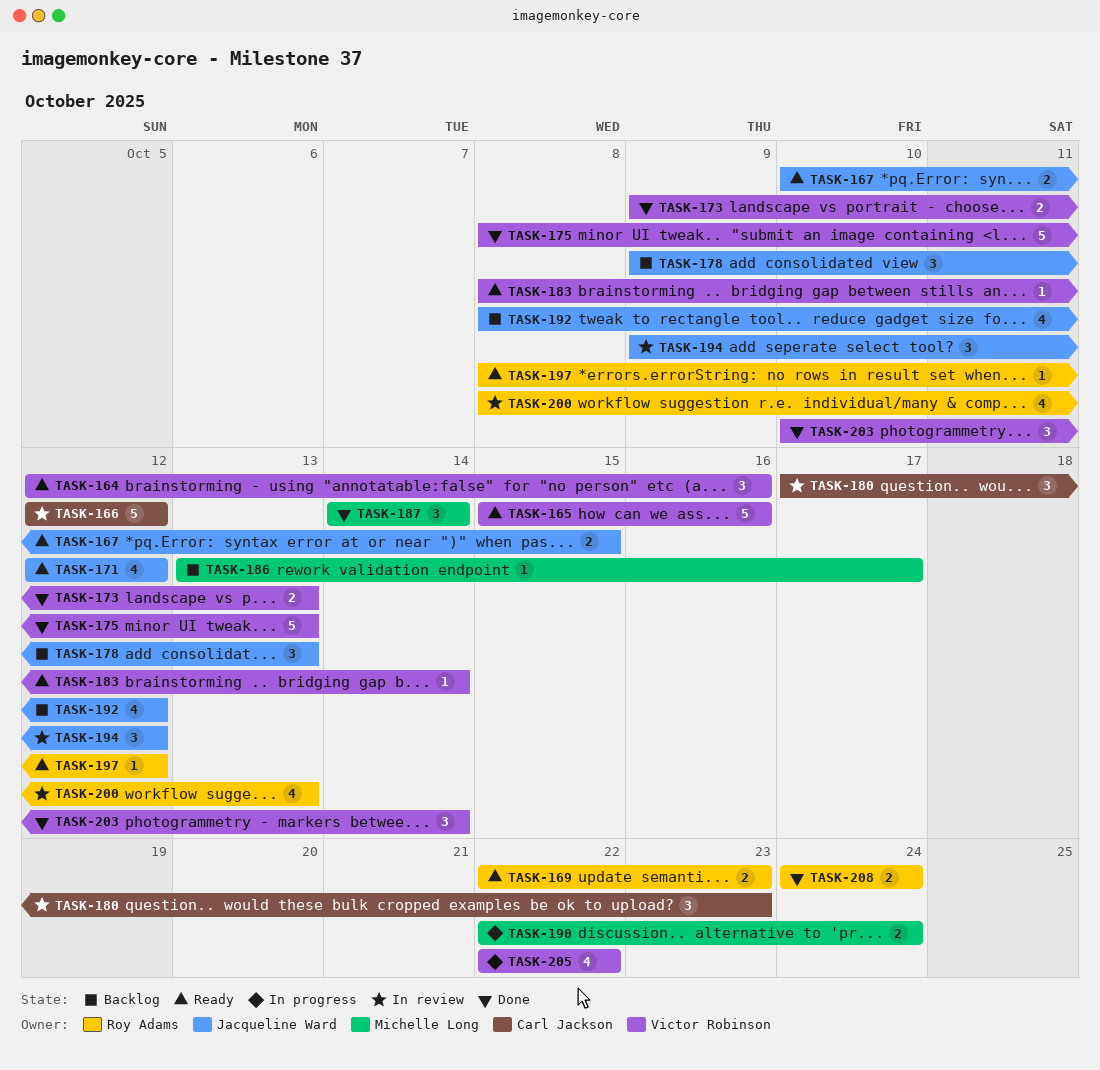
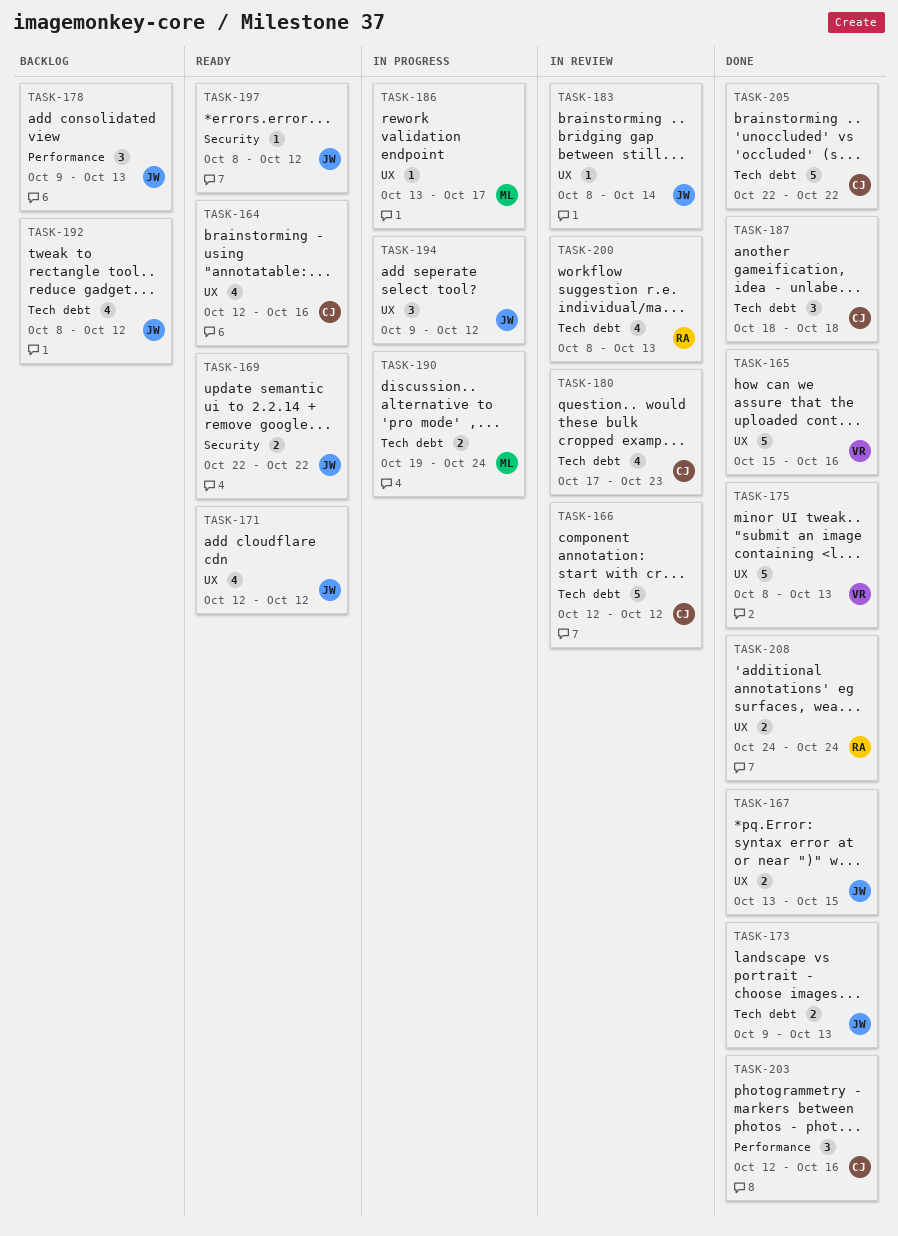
TASK-164, owner: Victor Robinson -> Carl Jackson
TASK-164, estimate: 3 -> 4
TASK-165, status: Ready -> Done
TASK-167, status: Ready -> Done
TASK-167, start: Oct 10 -> Oct 13
TASK-169, owner: Roy Adams -> Jacqueline Ward
TASK-169, due: Oct 23 -> Oct 22
TASK-173, owner: Victor Robinson -> Jacqueline Ward
TASK-180, estimate: 3 -> 4
TASK-183, status: Ready -> In review
TASK-183, owner: Victor Robinson -> Jacqueline Ward
TASK-186, status: Backlog -> In progress
TASK-187, owner: Michelle Long -> Carl Jackson
TASK-187, start: Oct 14 -> Oct 18
TASK-187, due: Oct 14 -> Oct 18
TASK-190, start: Oct 22 -> Oct 19
TASK-194, status: In review -> In progress
TASK-197, owner: Roy Adams -> Jacqueline Ward
TASK-203, owner: Victor Robinson -> Carl Jackson
TASK-203, start: Oct 10 -> Oct 12
TASK-203, due: Oct 14 -> Oct 16
TASK-205, status: In progress -> Done
TASK-205, owner: Victor Robinson -> Carl Jackson
TASK-205, estimate: 4 -> 5

